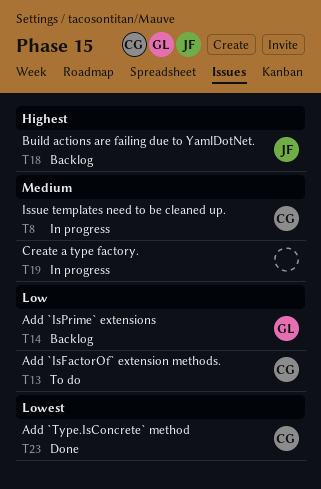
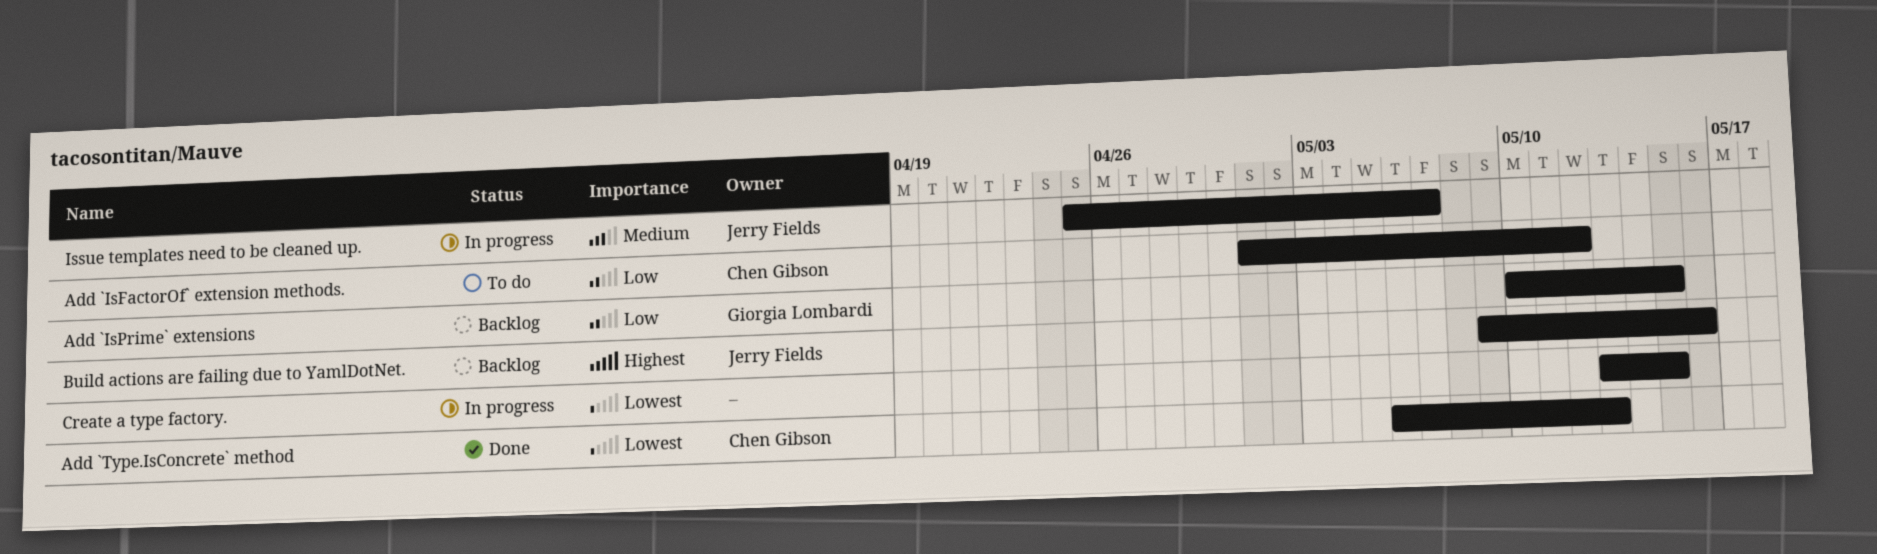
Create a type factory., priority: Medium -> Lowest
Issue templates need to be cleaned up., owner: Chen Gibson -> Jerry Fields

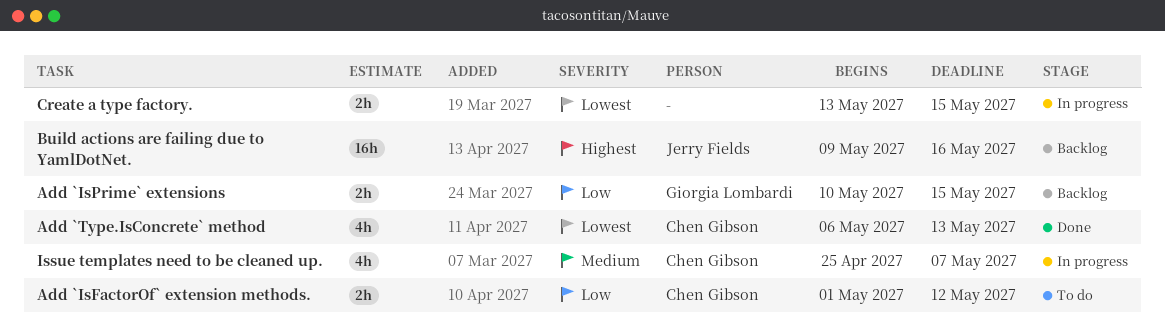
Issue templates need to be cleaned up., owner: Jerry Fields -> Chen Gibson

